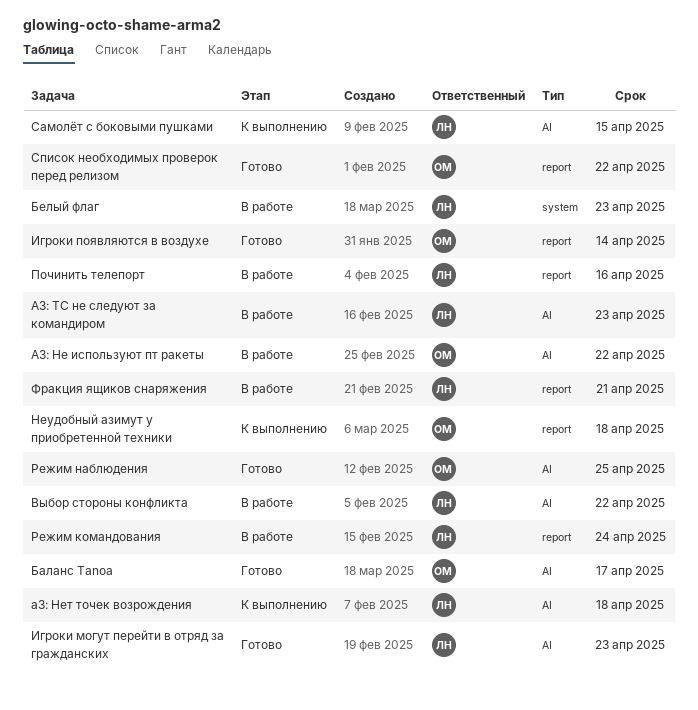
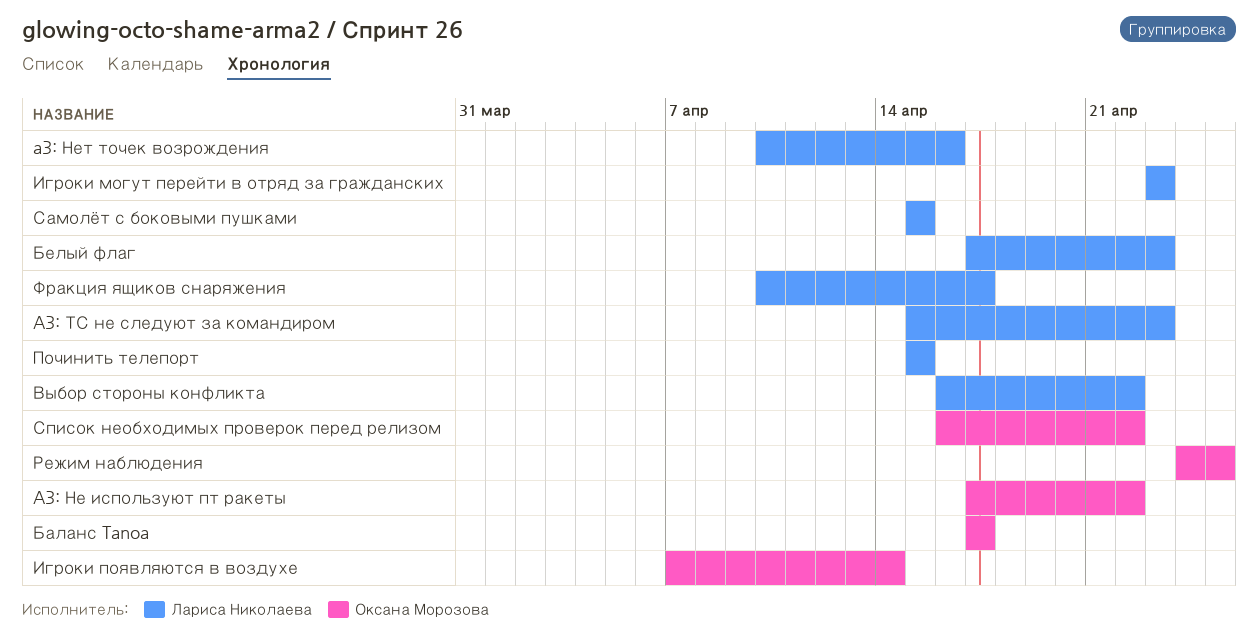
a3: Нет точек возрождения, due: Apr 18 -> Apr 16
Неудобный азимут у приобретенной техники: present -> none
Починить телепорт, due: Apr 16 -> Apr 15
Режим командования: present -> none
Фракция ящиков снаряжения, due: Apr 21 -> Apr 17

